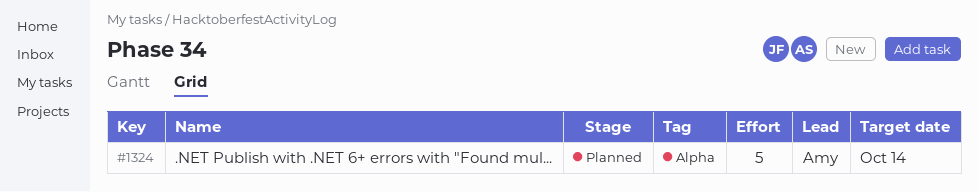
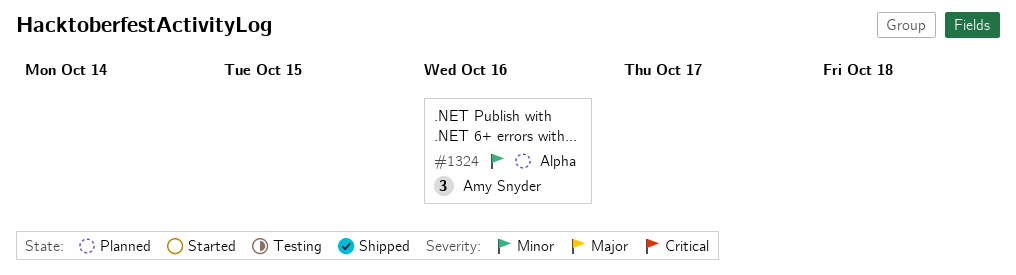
#1324, estimate: 5 -> 3
#1324, due: Oct 14 -> Oct 16

